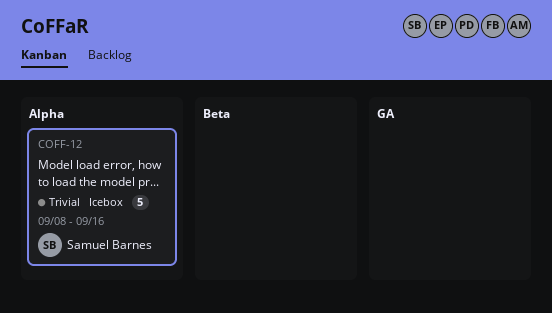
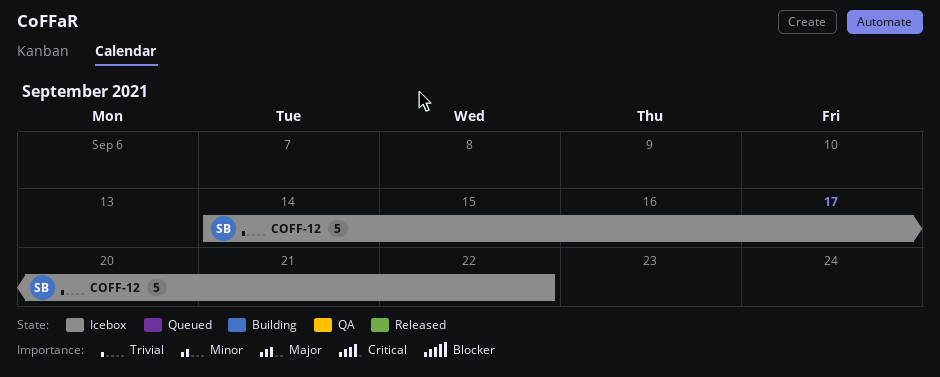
COFF-12, start: Sep 8 -> Sep 14
COFF-12, due: Sep 16 -> Sep 22

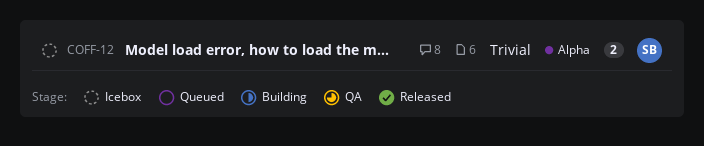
COFF-12, estimate: 5 -> 2

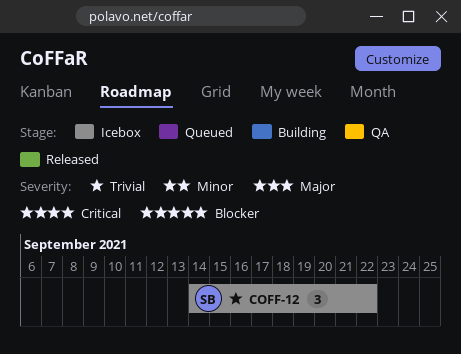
COFF-12, estimate: 2 -> 3

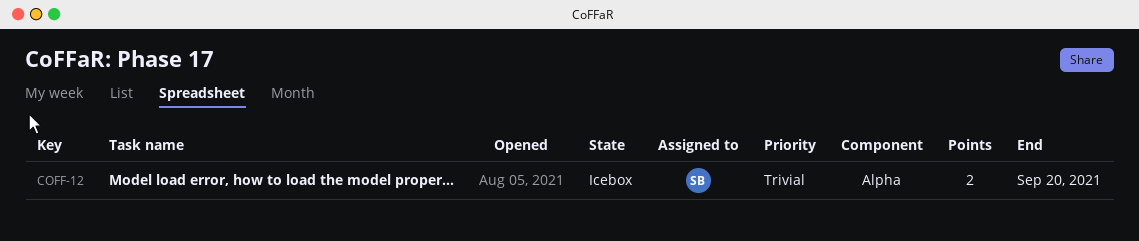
COFF-12, estimate: 3 -> 2
COFF-12, due: Sep 22 -> Sep 20

